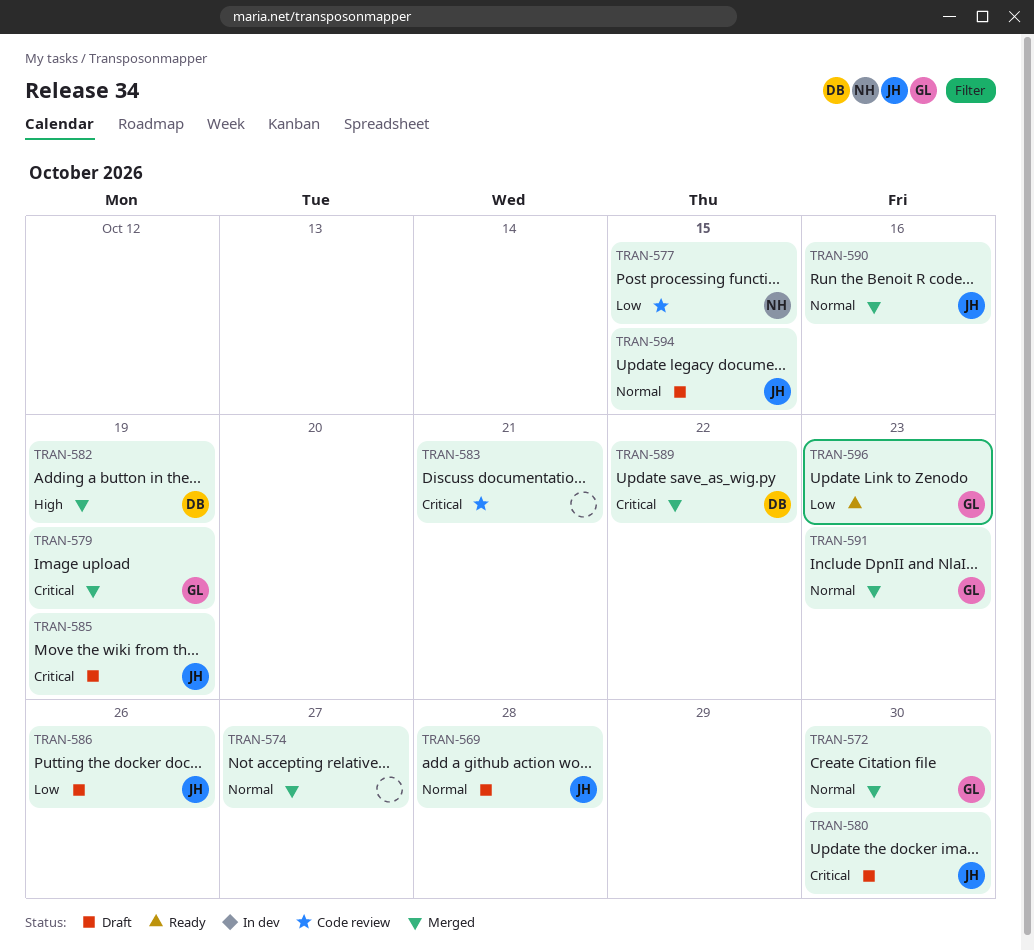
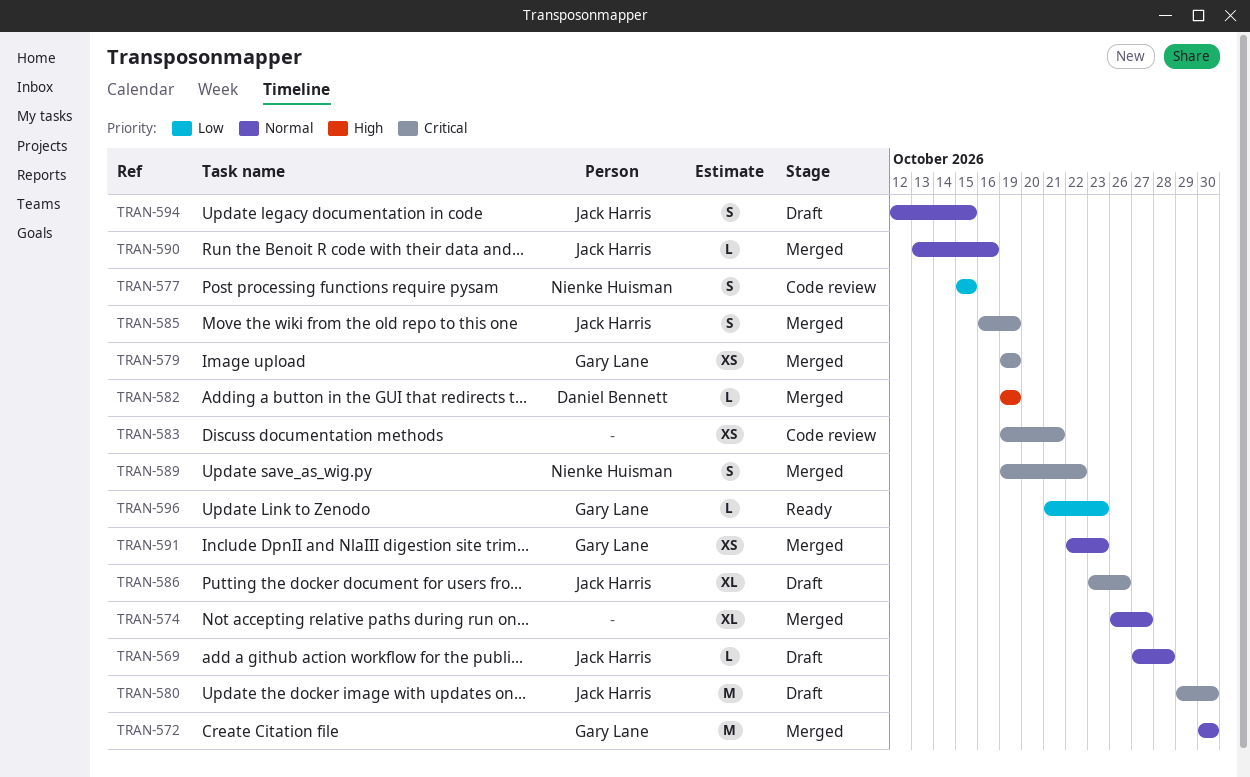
TRAN-585, status: Draft -> Merged
TRAN-586, priority: Low -> Critical
TRAN-589, owner: Daniel Bennett -> Nienke Huisman

